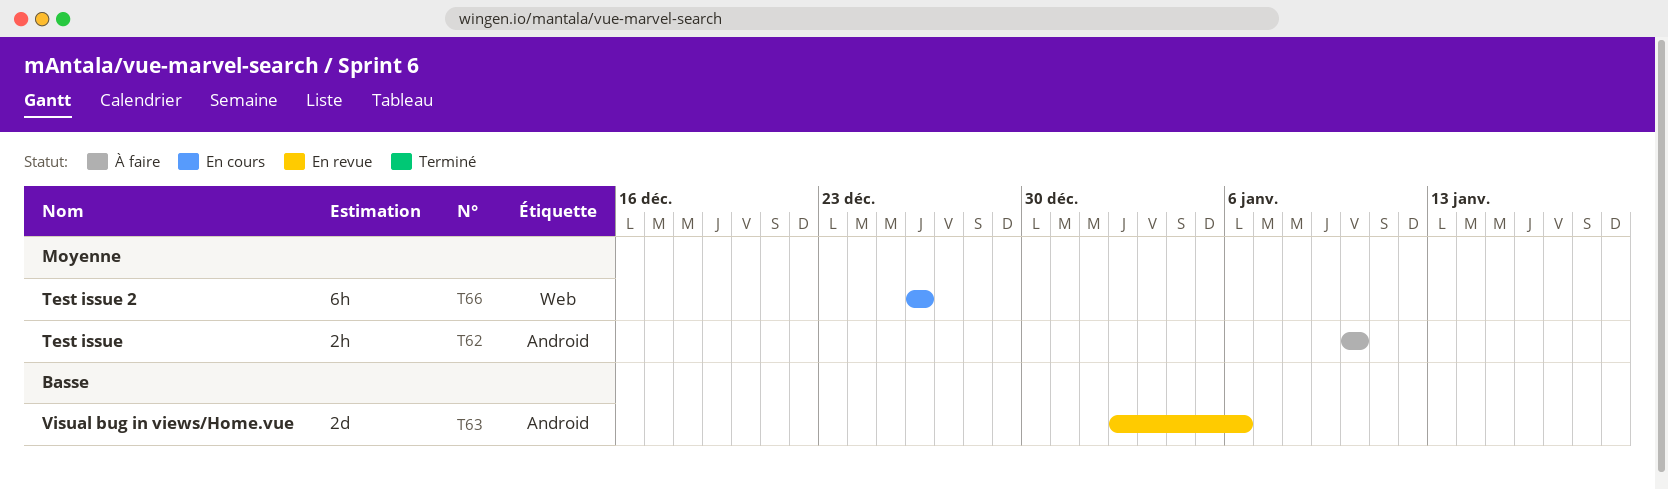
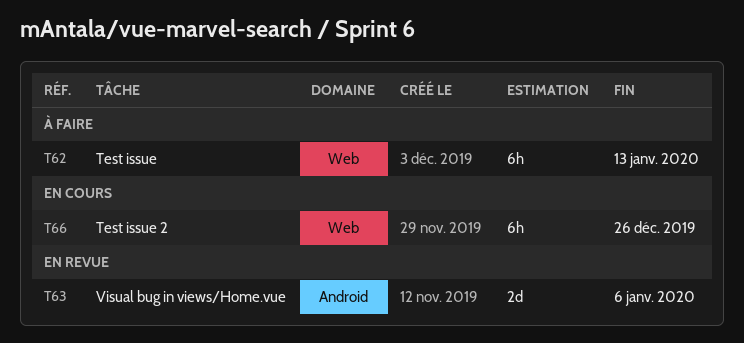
T62, label: Android -> Web
T62, estimate: 2h -> 6h
T62, due: Jan 10 -> Jan 13

